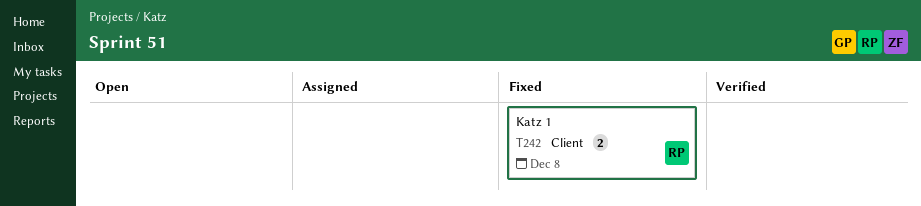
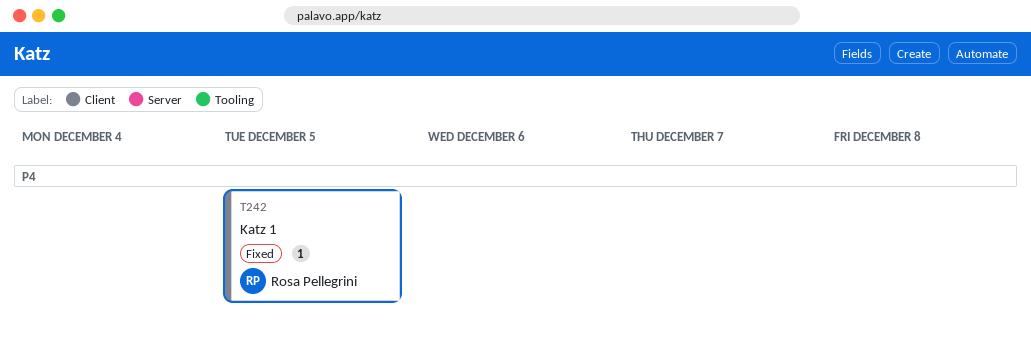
T242, estimate: 2 -> 1
T242, due: Dec 8 -> Dec 5

